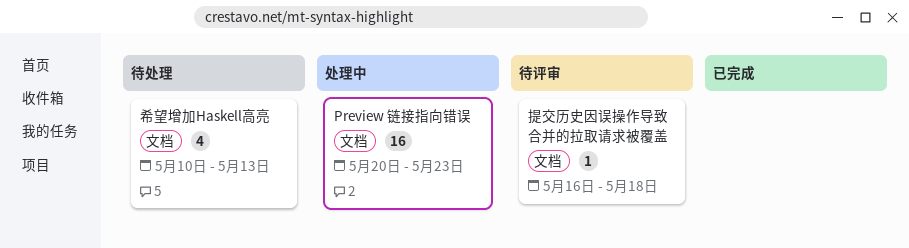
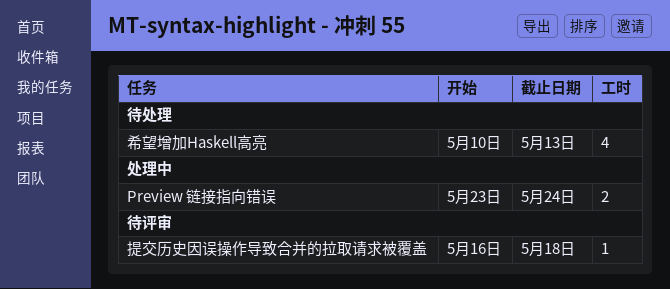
Preview 链接指向错误, estimate: 16 -> 2
Preview 链接指向错误, start: May 20 -> May 23
Preview 链接指向错误, due: May 23 -> May 24

